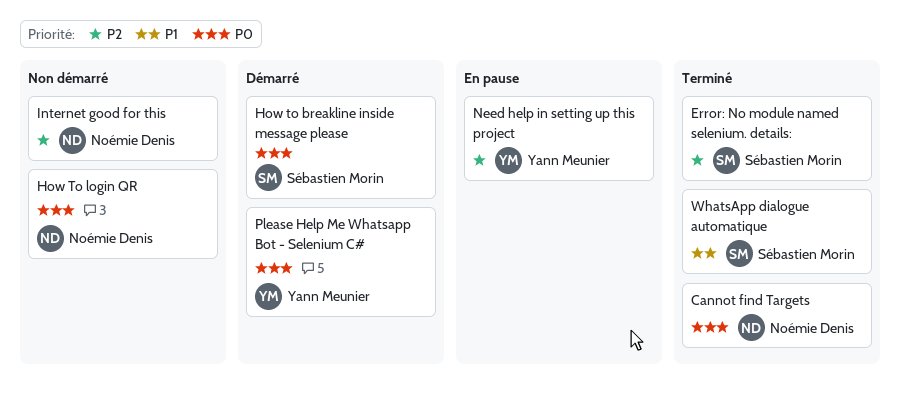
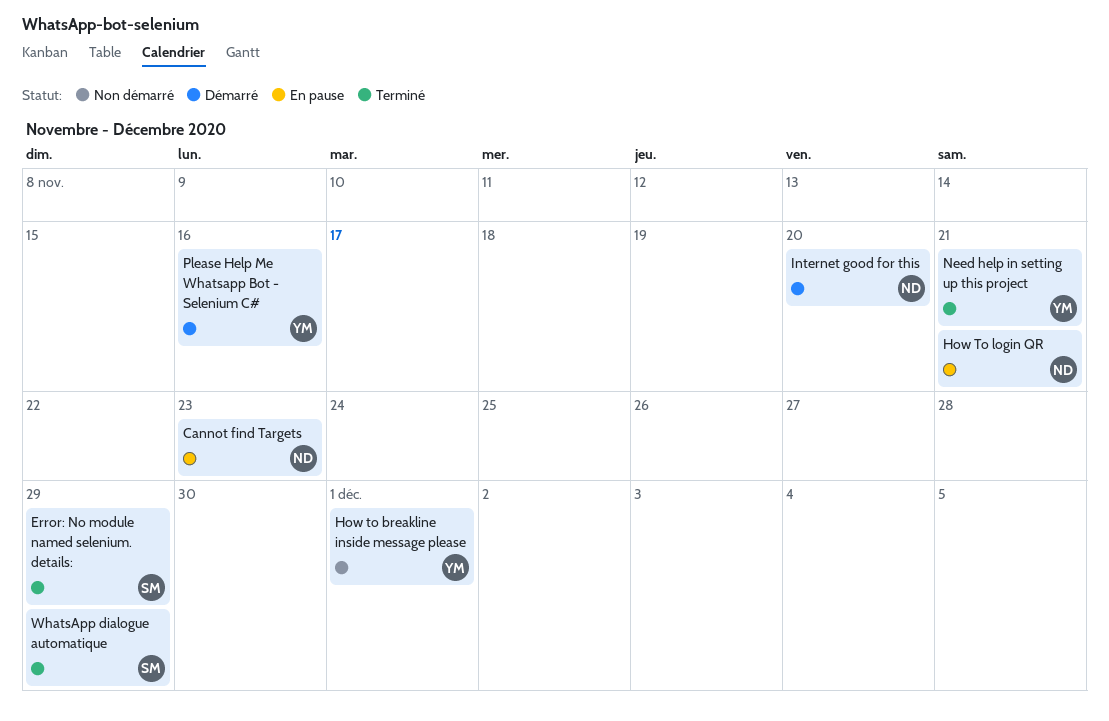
Cannot find Targets, status: Terminé -> En pause
How to breakline inside message please, status: Démarré -> Non démarré
How to breakline inside message please, owner: Sébastien Morin -> Yann Meunier
How To login QR, status: Non démarré -> En pause
Internet good for this, status: Non démarré -> Démarré
Need help in setting up this project, status: En pause -> Terminé

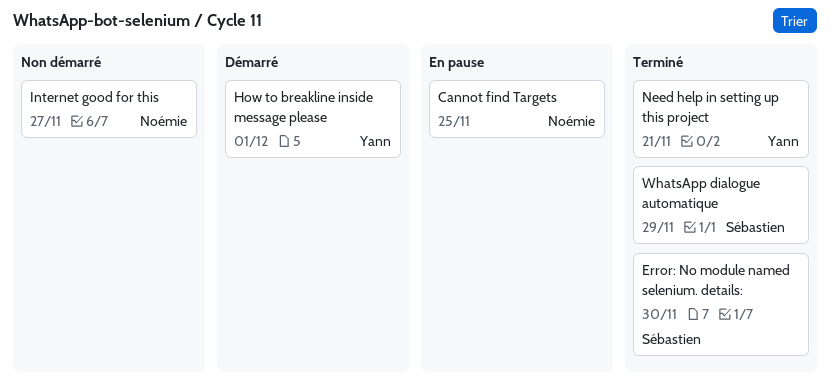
Cannot find Targets, due: Nov 23 -> Nov 25
Error: No module named selenium. details:, due: Nov 29 -> Nov 30
How to breakline inside message please, status: Non démarré -> Démarré
How To login QR: present -> none
Internet good for this, status: Démarré -> Non démarré
Internet good for this, due: Nov 20 -> Nov 27
Please Help Me Whatsapp Bot - Selenium C#: present -> none

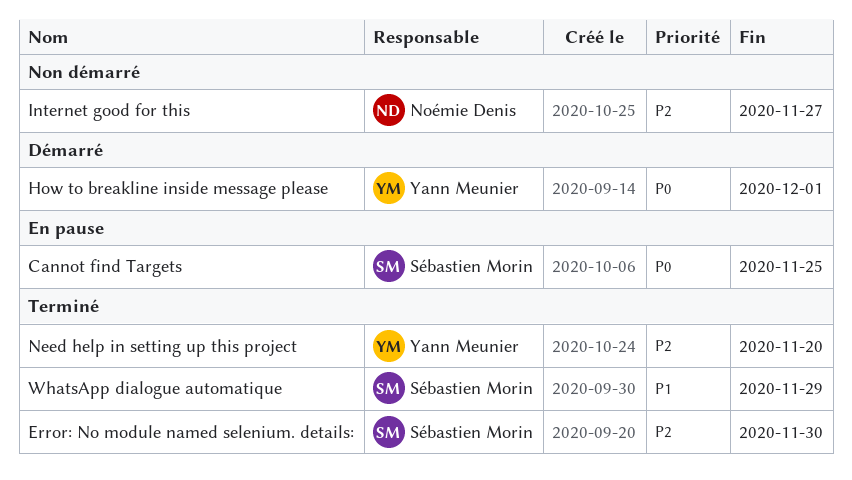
Cannot find Targets, owner: Noémie Denis -> Sébastien Morin
Need help in setting up this project, due: Nov 21 -> Nov 20

